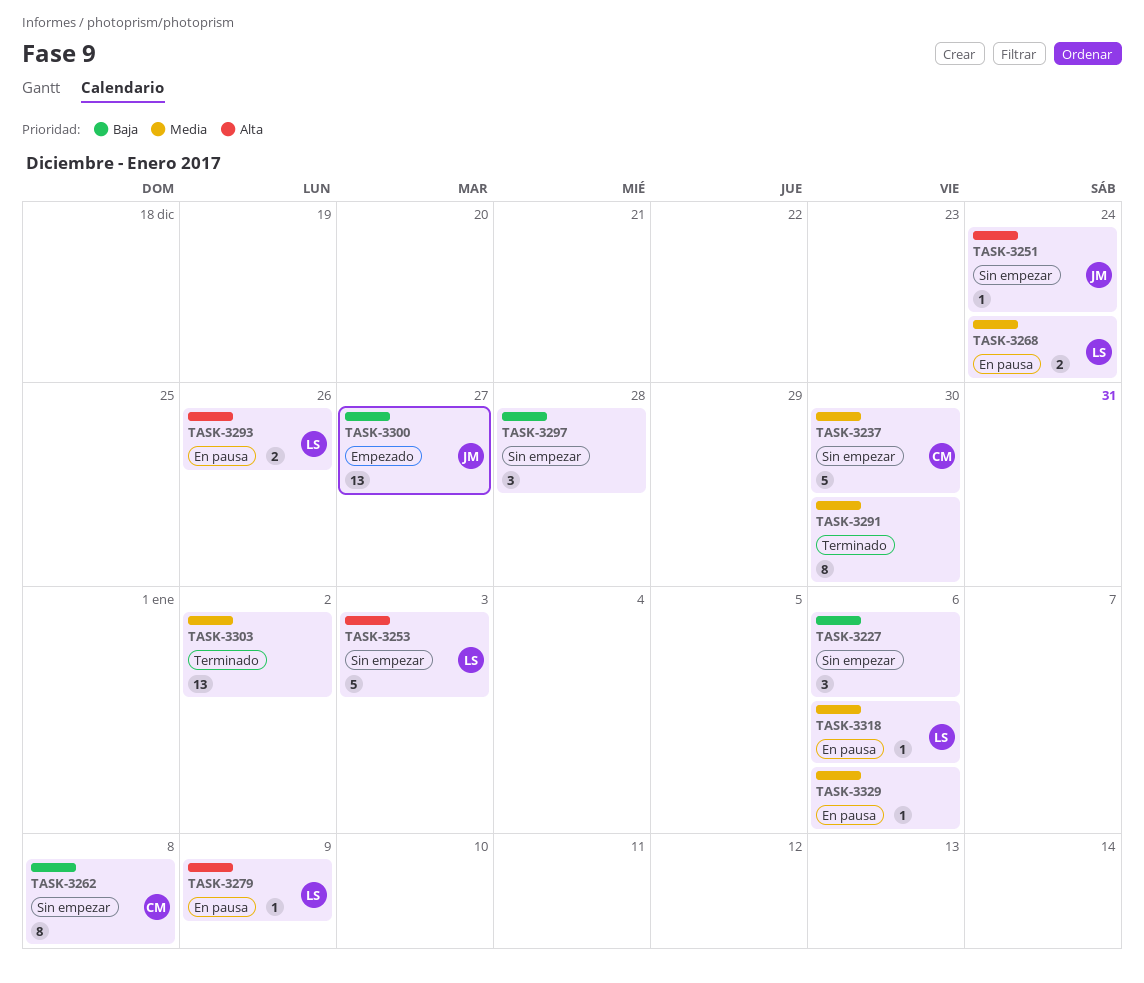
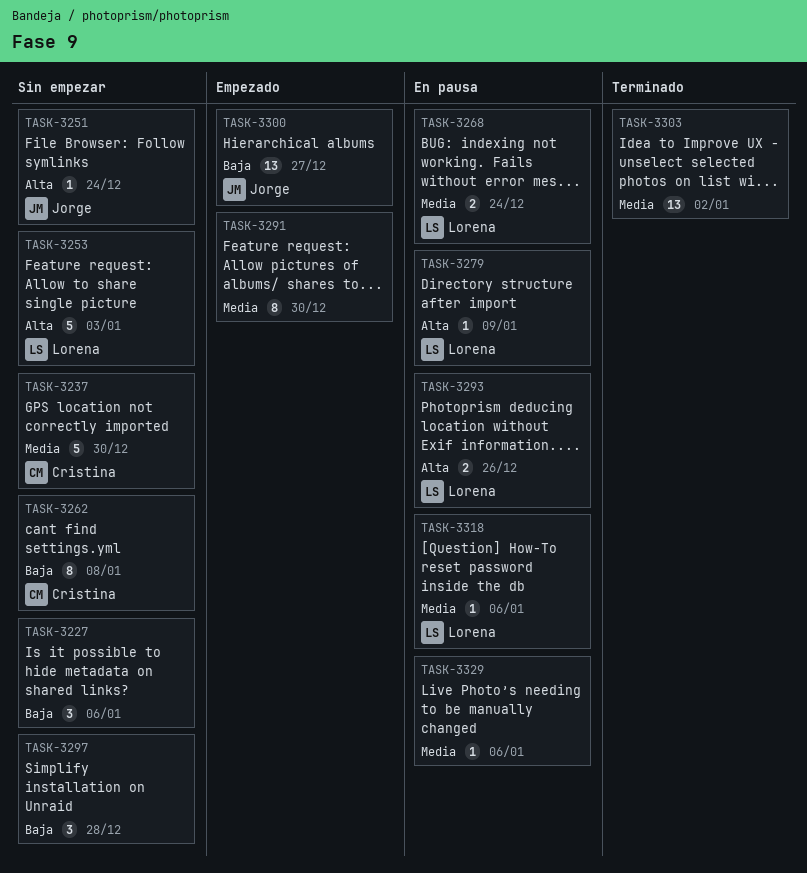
TASK-3291, status: Terminado -> Empezado

